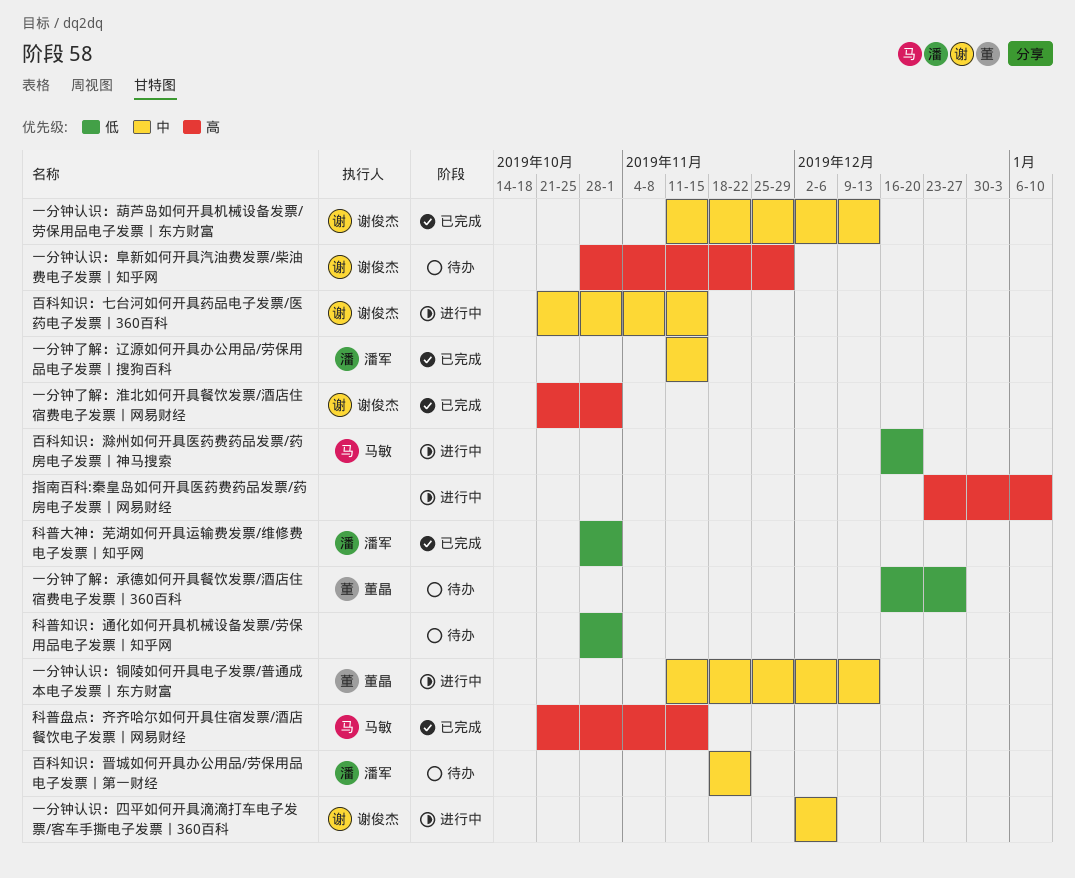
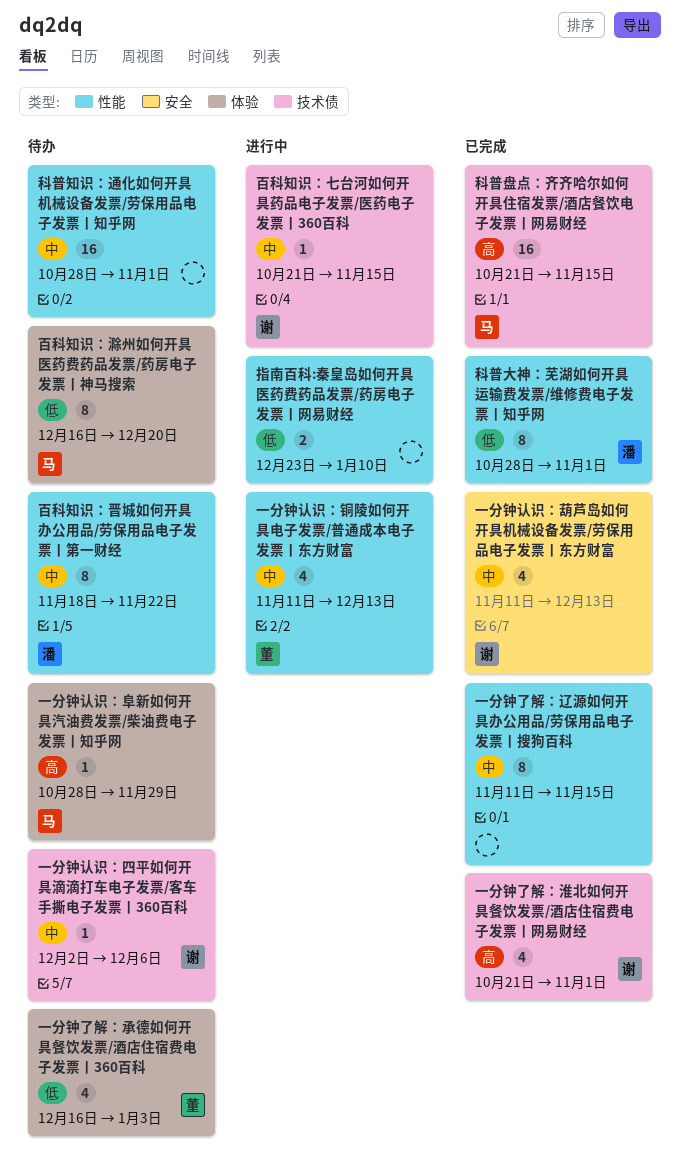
一分钟了解：承德如何开具餐饮发票/酒店住宿费电子发票丨360百科, due: Dec 27 -> Jan 3
一分钟了解：辽源如何开具办公用品/劳保用品电子发票丨搜狗百科, owner: 潘军 -> none
一分钟认识：四平如何开具滴滴打车电子发票/客车手撕电子发票丨360百科, status: 进行中 -> 待办
一分钟认识：阜新如何开具汽油费发票/柴油费电子发票丨知乎网, owner: 谢俊杰 -> 马敏
指南百科:秦皇岛如何开具医药费药品发票/药房电子发票丨网易财经, priority: 高 -> 低
百科知识：滁州如何开具医药费药品发票/药房电子发票丨神马搜索, status: 进行中 -> 待办
科普知识：通化如何开具机械设备发票/劳保用品电子发票丨知乎网, priority: 低 -> 中

